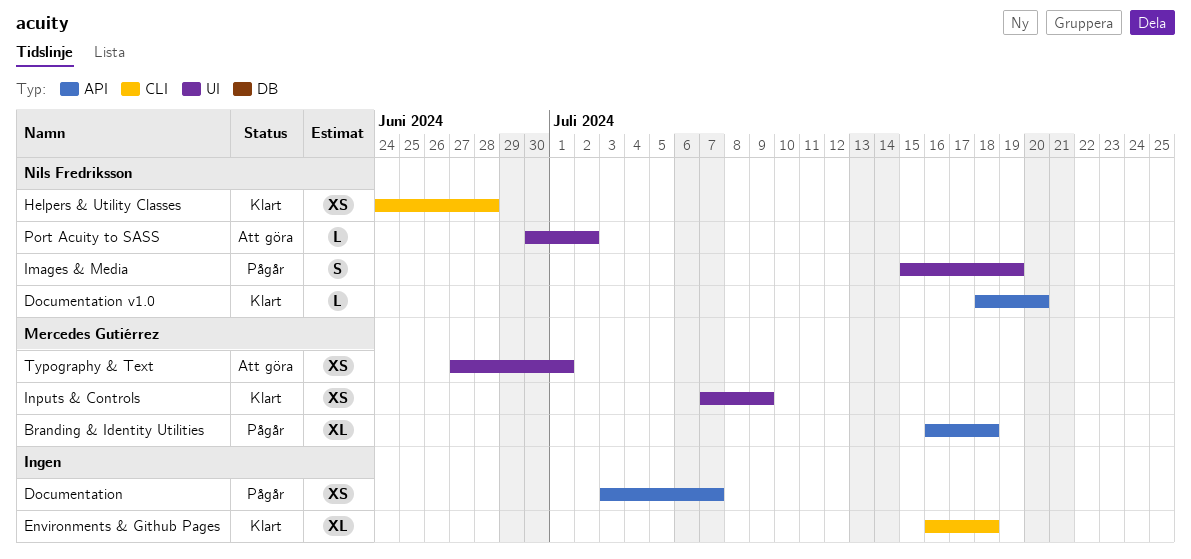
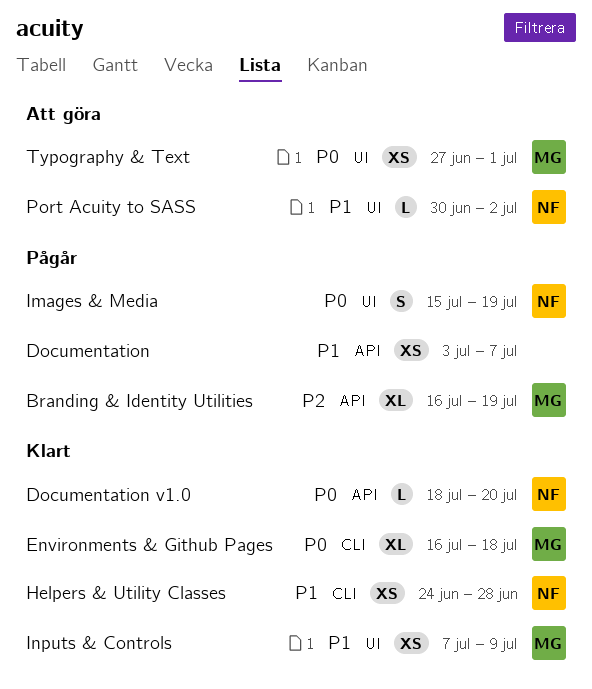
Branding & Identity Utilities, due: Jul 18 -> Jul 19
Environments & Github Pages, owner: none -> Mercedes Gutiérrez

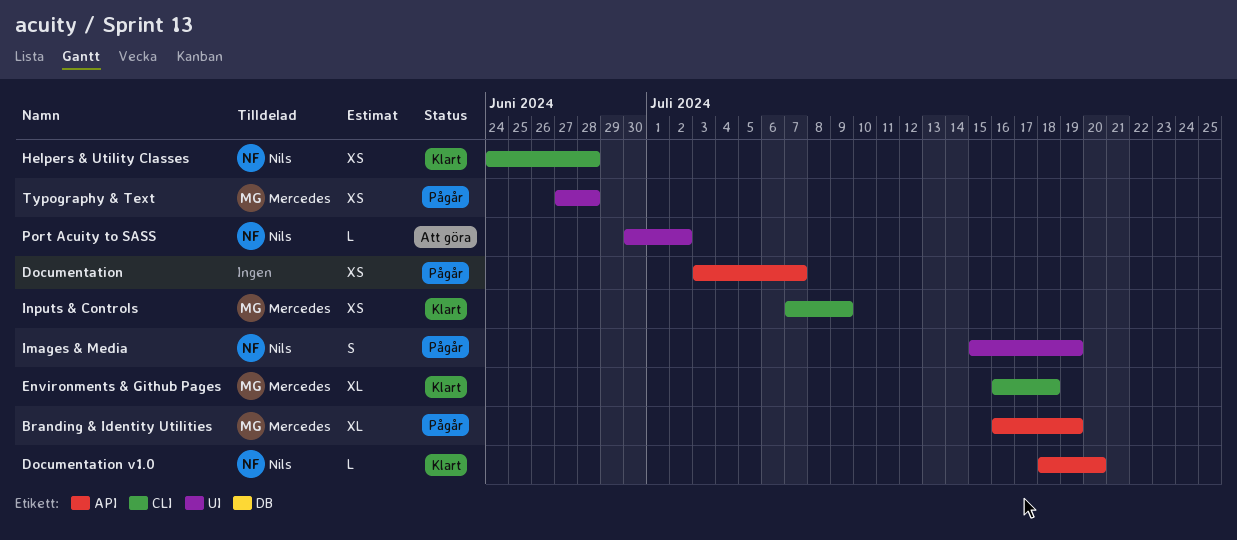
Inputs & Controls, label: UI -> CLI
Typography & Text, status: Att göra -> Pågår
Typography & Text, due: Jul 1 -> Jun 28

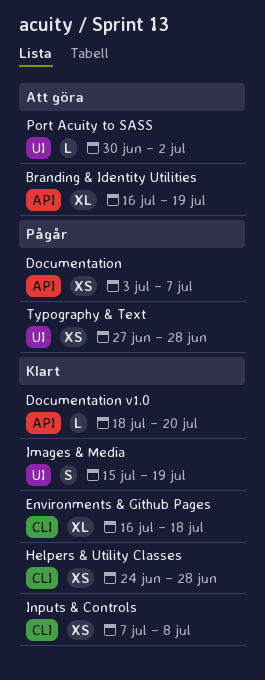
Branding & Identity Utilities, status: Pågår -> Att göra
Images & Media, status: Pågår -> Klart
Inputs & Controls, due: Jul 9 -> Jul 8

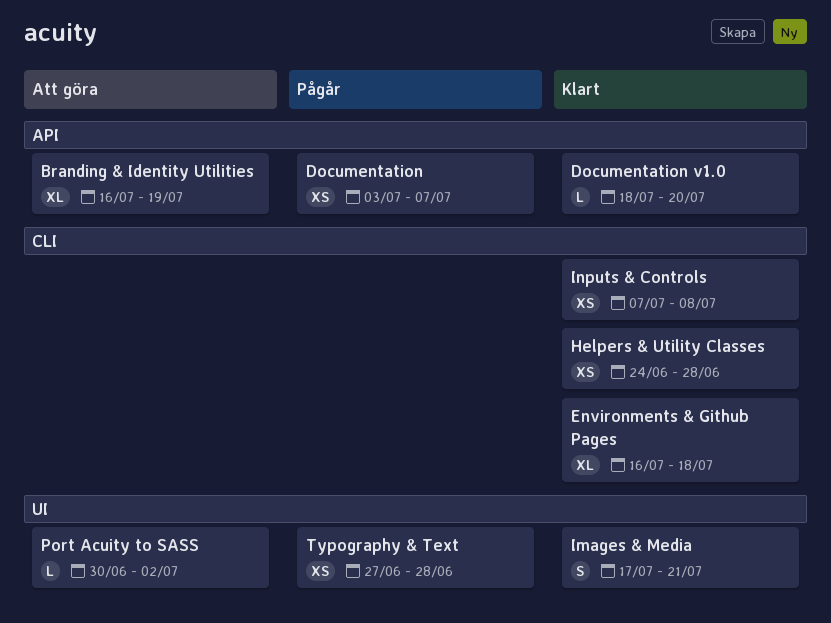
Images & Media, start: Jul 15 -> Jul 17
Images & Media, due: Jul 19 -> Jul 21

